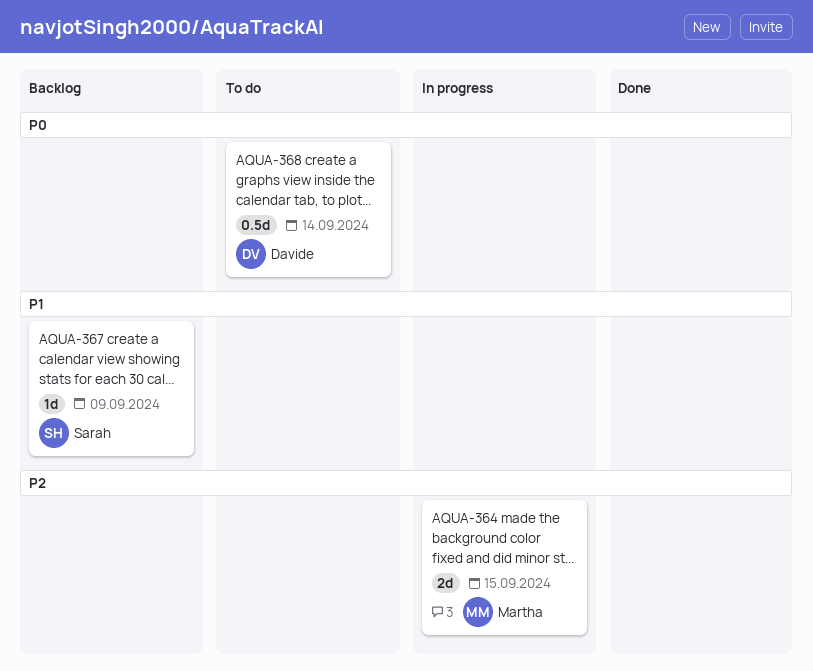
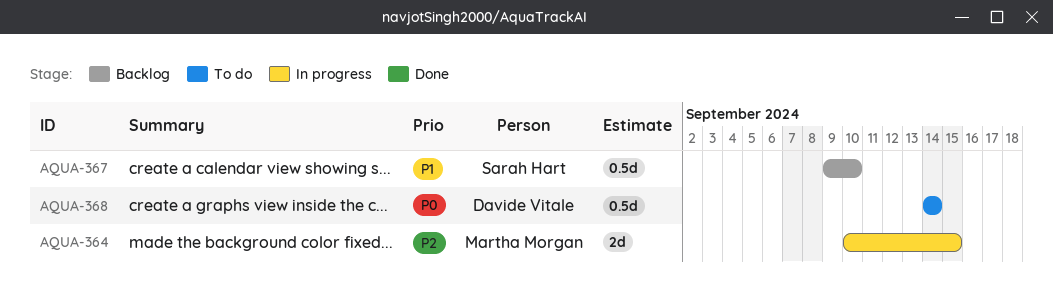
AQUA-367, estimate: 1d -> 0.5d
AQUA-367, due: Sep 9 -> Sep 10

